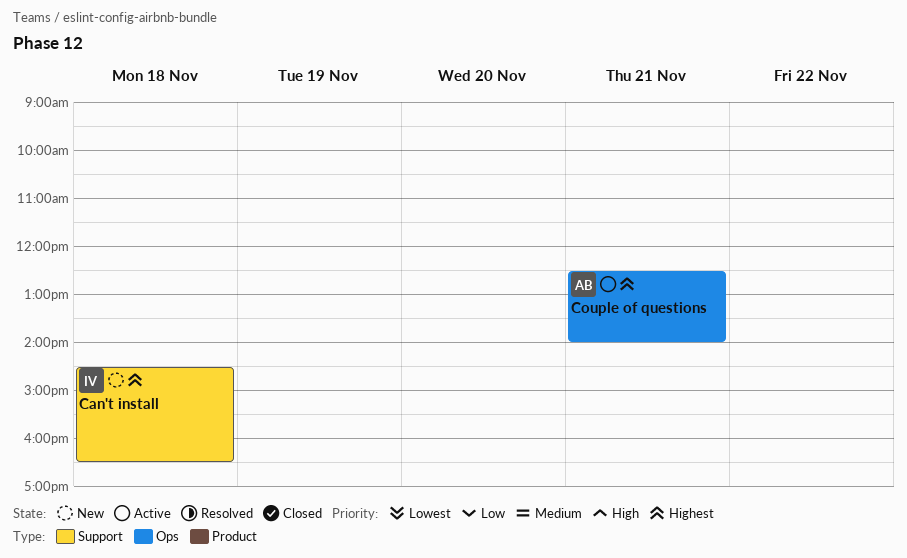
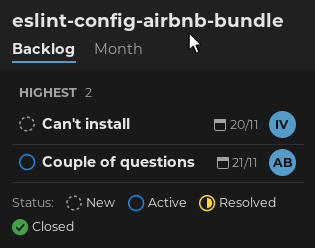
Can't install, day: Nov 18 -> Nov 20

